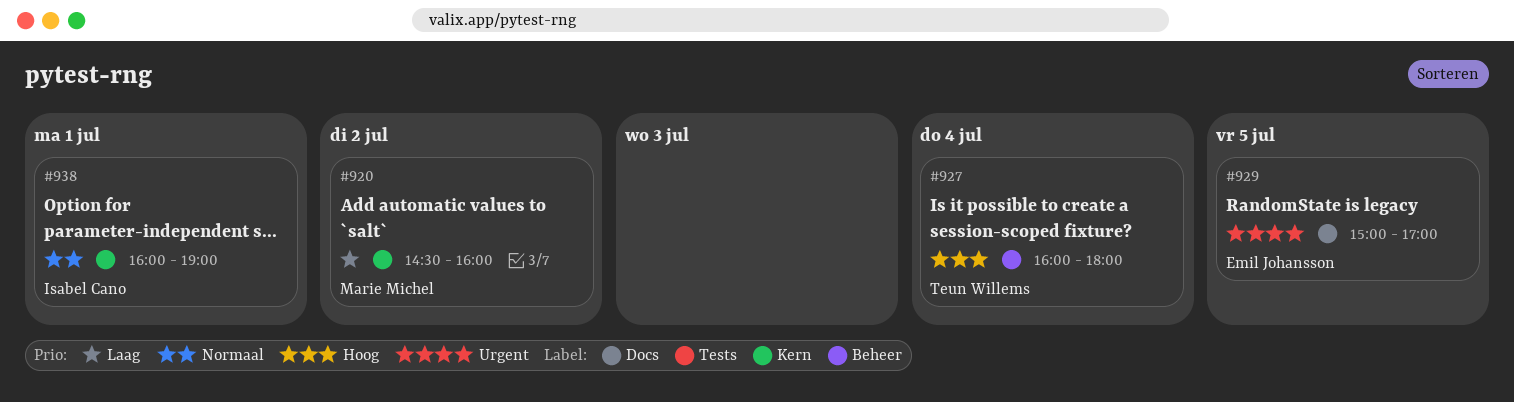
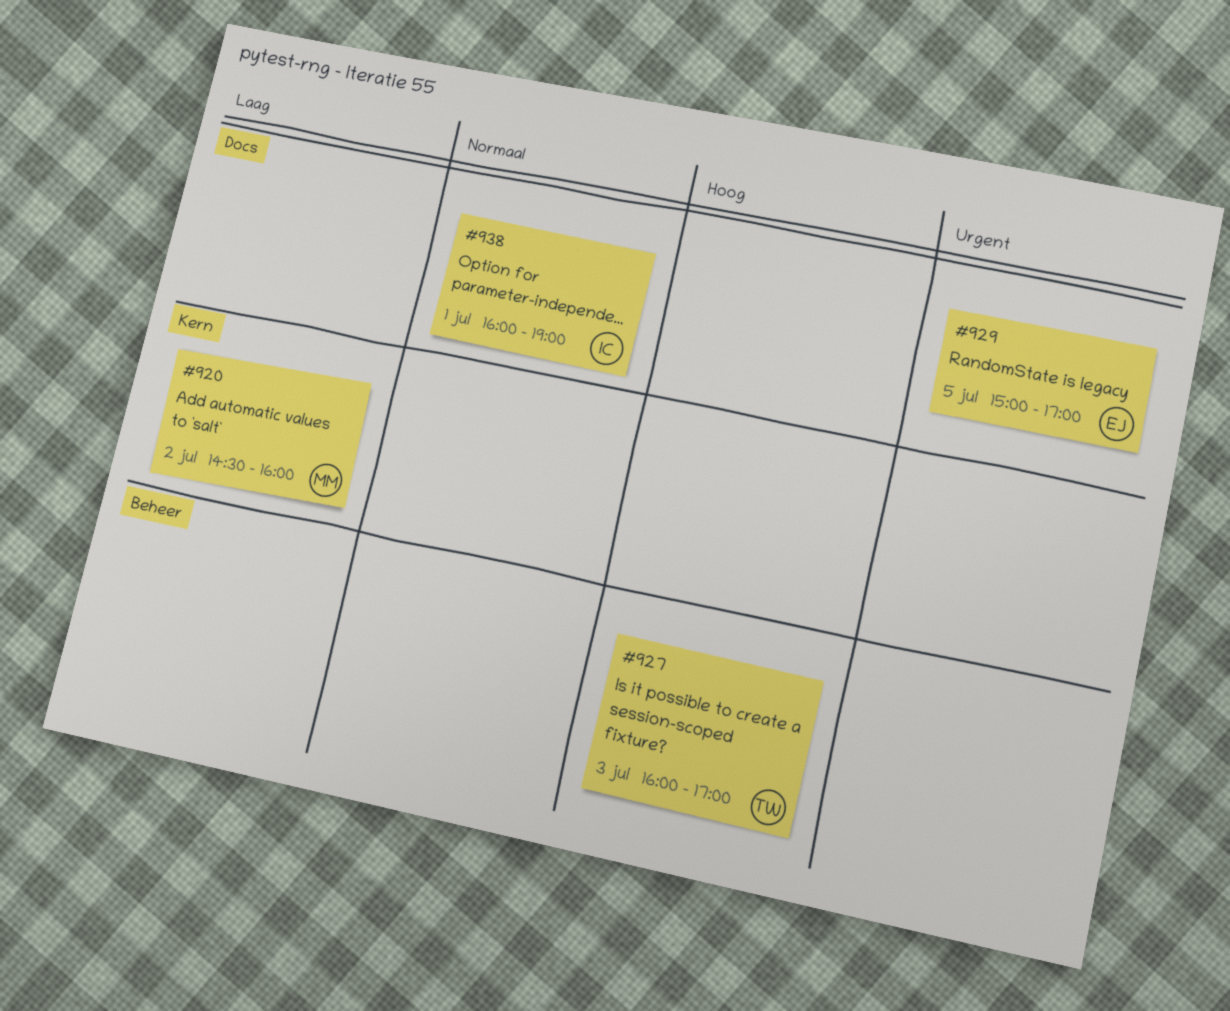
#927, day: Jul 4 -> Jul 3
#927, ends: 18:00 -> 17:00
#938, label: Kern -> Docs

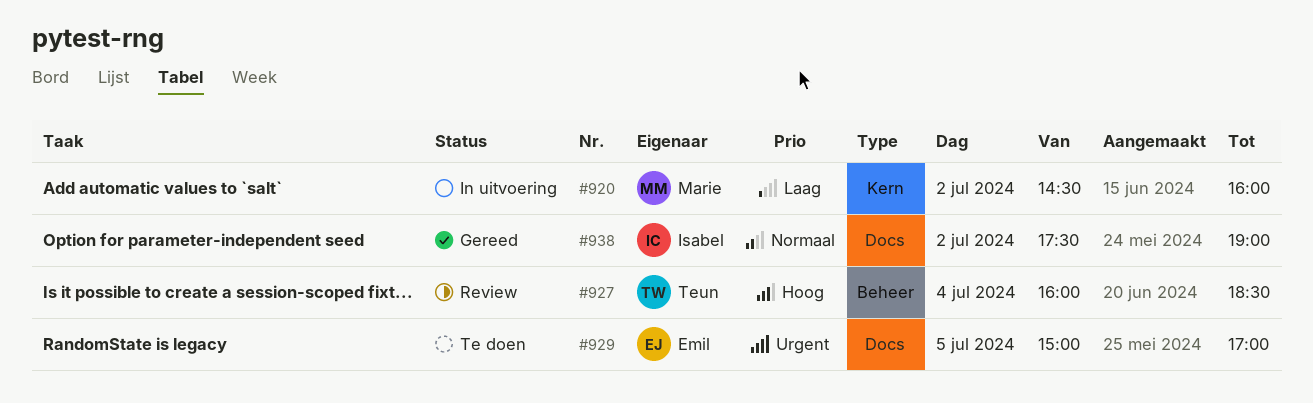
#927, day: Jul 3 -> Jul 4
#927, ends: 17:00 -> 18:30
#938, day: Jul 1 -> Jul 2
#938, begins: 16:00 -> 17:30

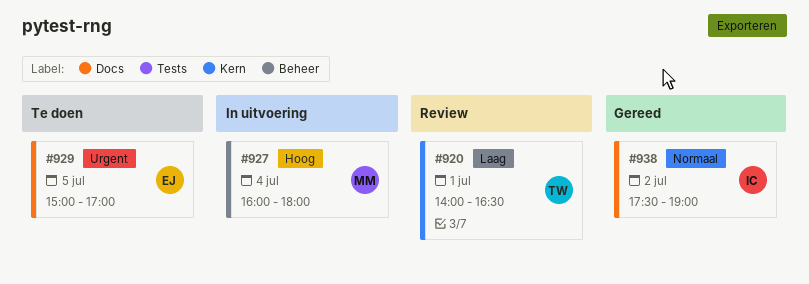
#920, status: In uitvoering -> Review
#920, owner: Marie -> Teun
#920, day: Jul 2 -> Jul 1
#920, begins: 14:30 -> 14:00
#920, ends: 16:00 -> 16:30
#927, status: Review -> In uitvoering
#927, owner: Teun -> Marie
#927, ends: 18:30 -> 18:00

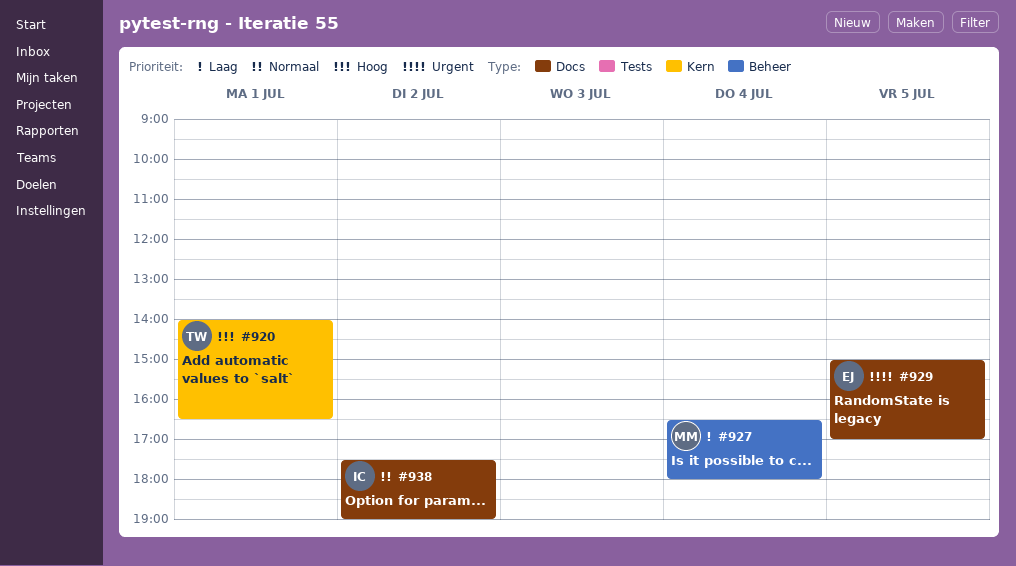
#920, priority: Laag -> Hoog
#927, priority: Hoog -> Laag
#927, begins: 16:00 -> 16:30

